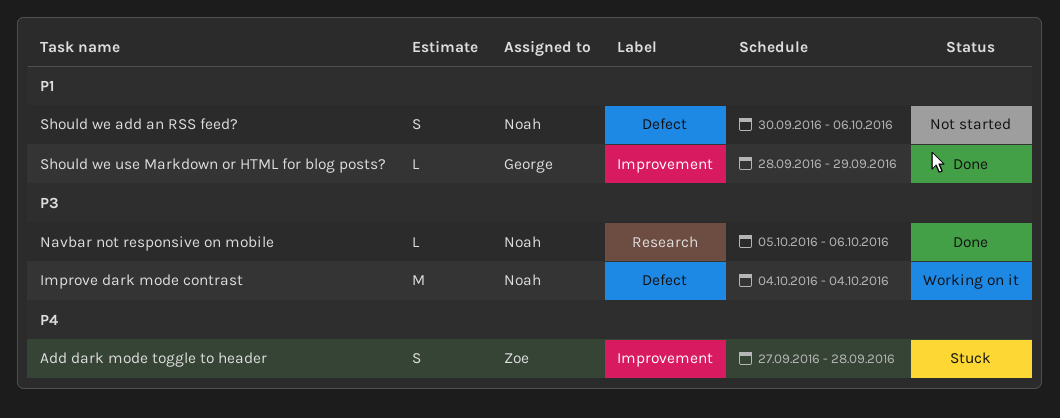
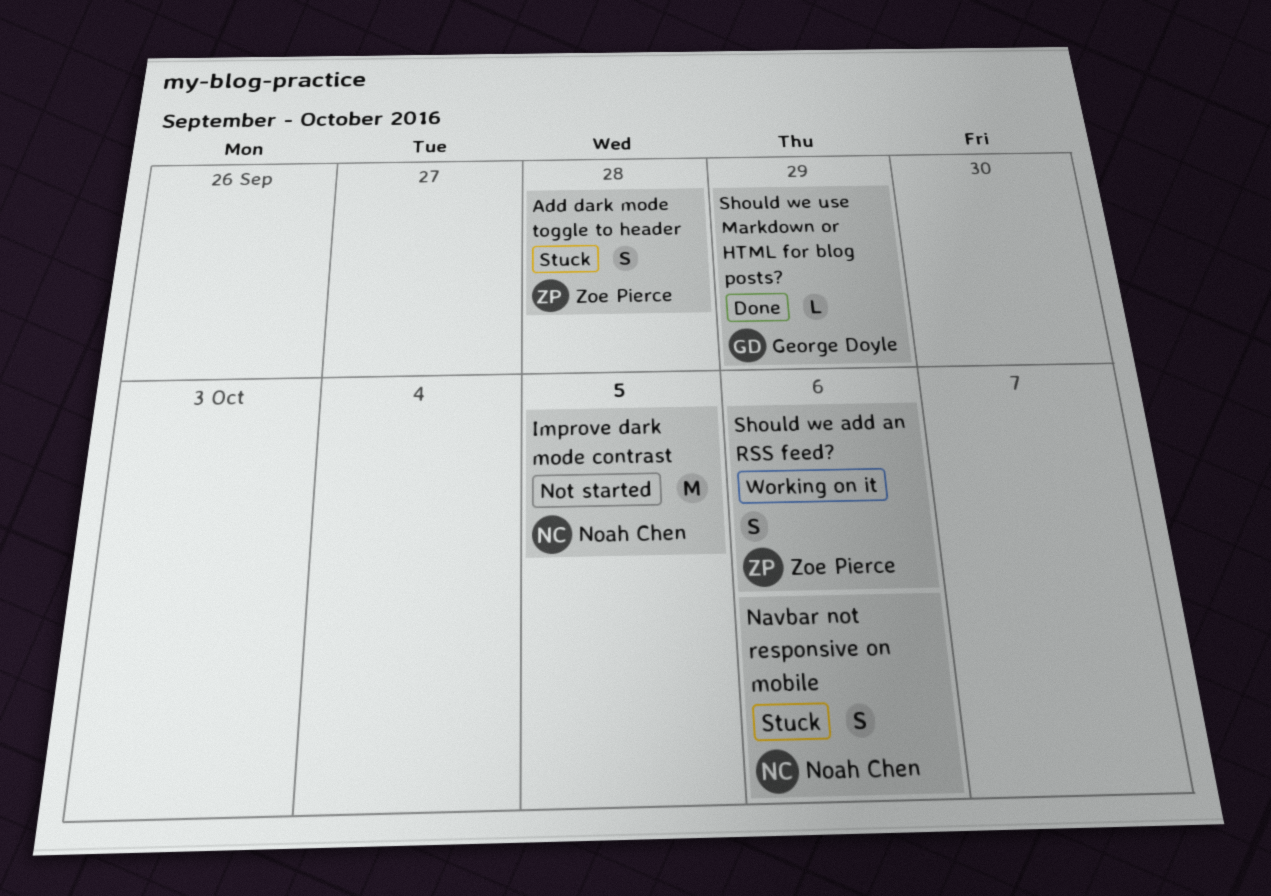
Improve dark mode contrast, status: Working on it -> Not started
Improve dark mode contrast, due: Oct 4 -> Oct 5
Navbar not responsive on mobile, status: Done -> Stuck
Navbar not responsive on mobile, estimate: L -> S
Should we add an RSS feed?, status: Not started -> Working on it
Should we add an RSS feed?, owner: Noah Chen -> Zoe Pierce

